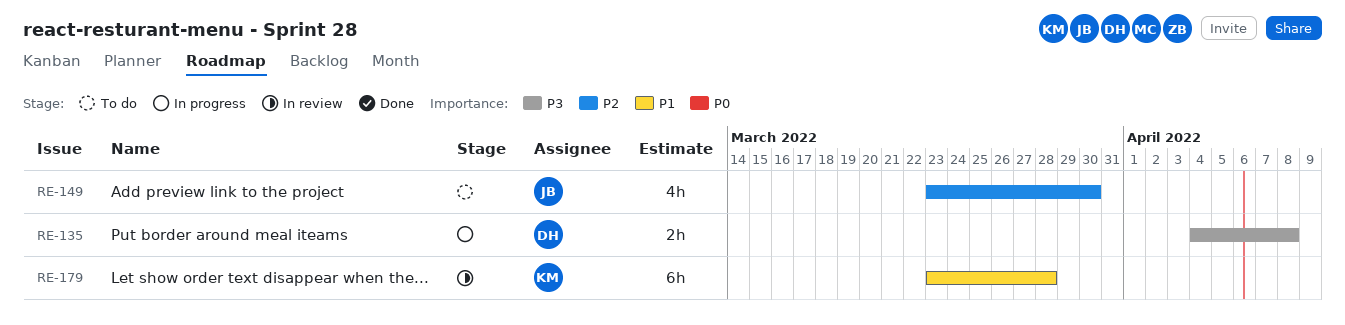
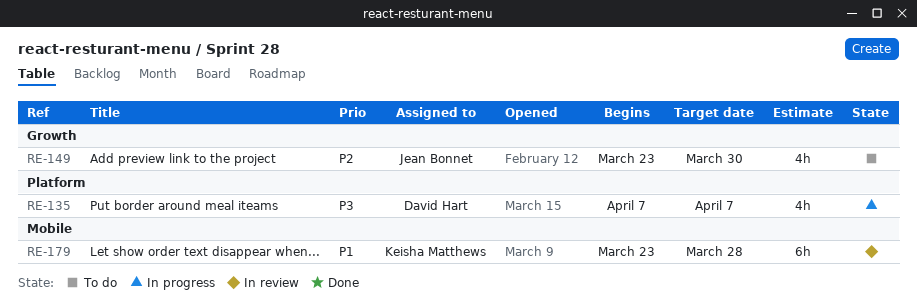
RE-135, estimate: 2h -> 4h
RE-135, start: Apr 4 -> Apr 7
RE-135, due: Apr 8 -> Apr 7

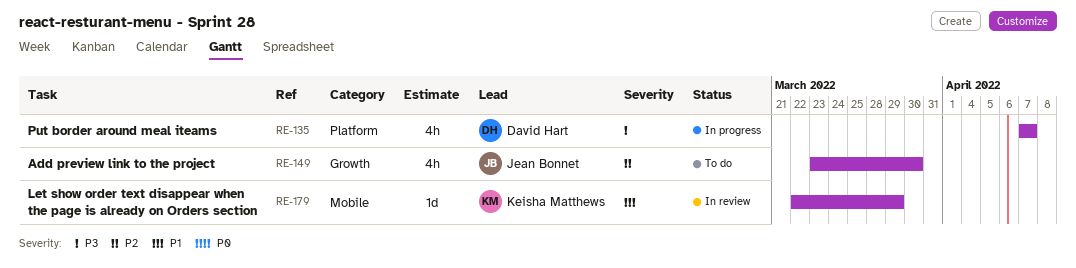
RE-179, estimate: 6h -> 1d
RE-179, start: Mar 23 -> Mar 22
RE-179, due: Mar 28 -> Mar 29

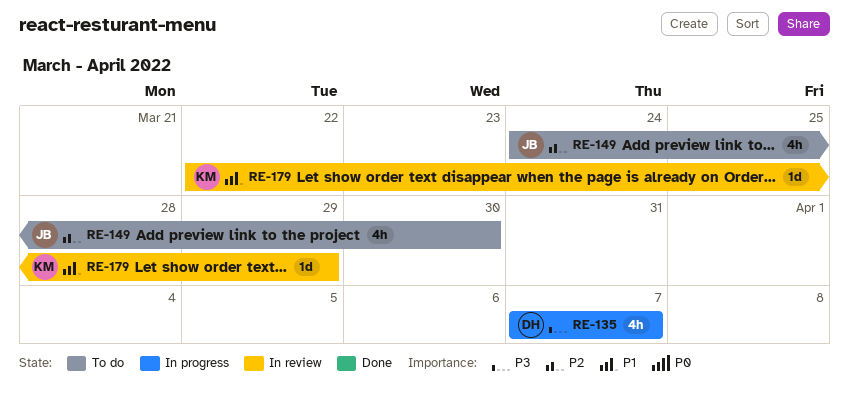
RE-149, start: Mar 23 -> Mar 24

